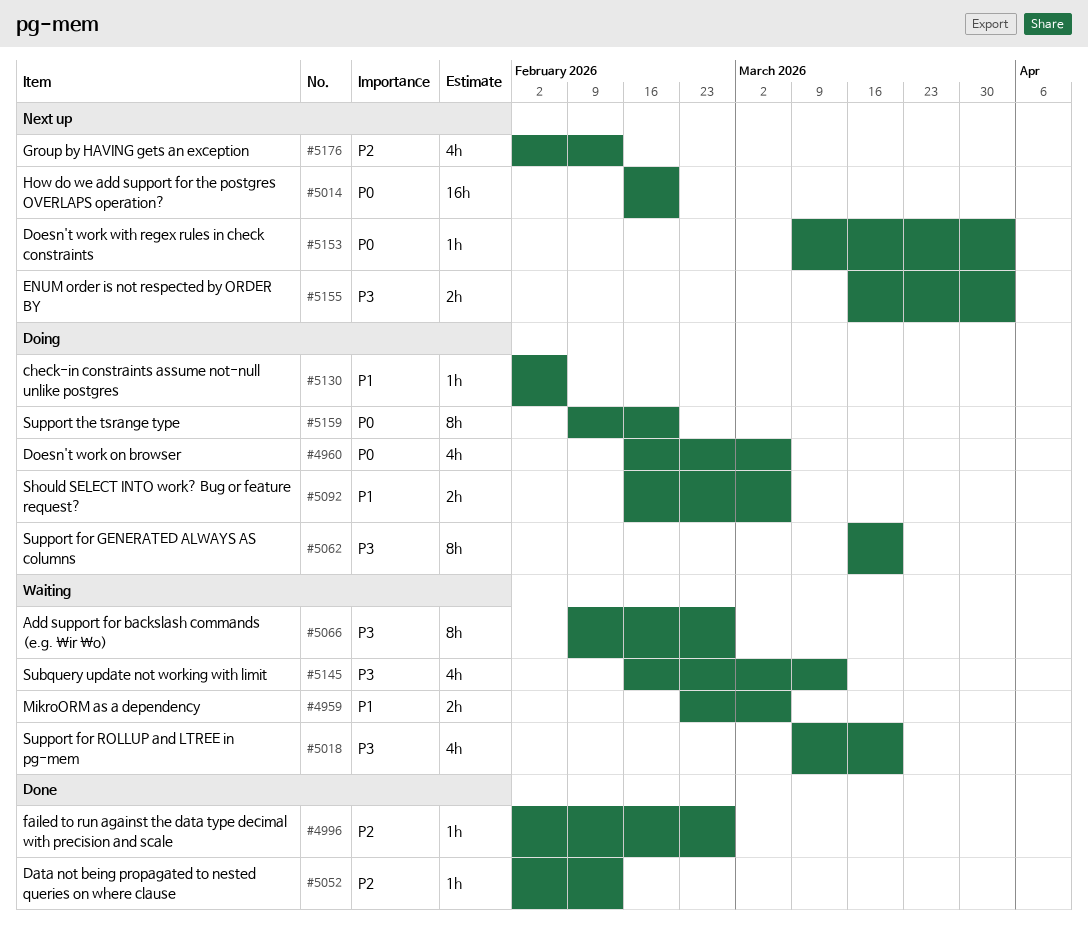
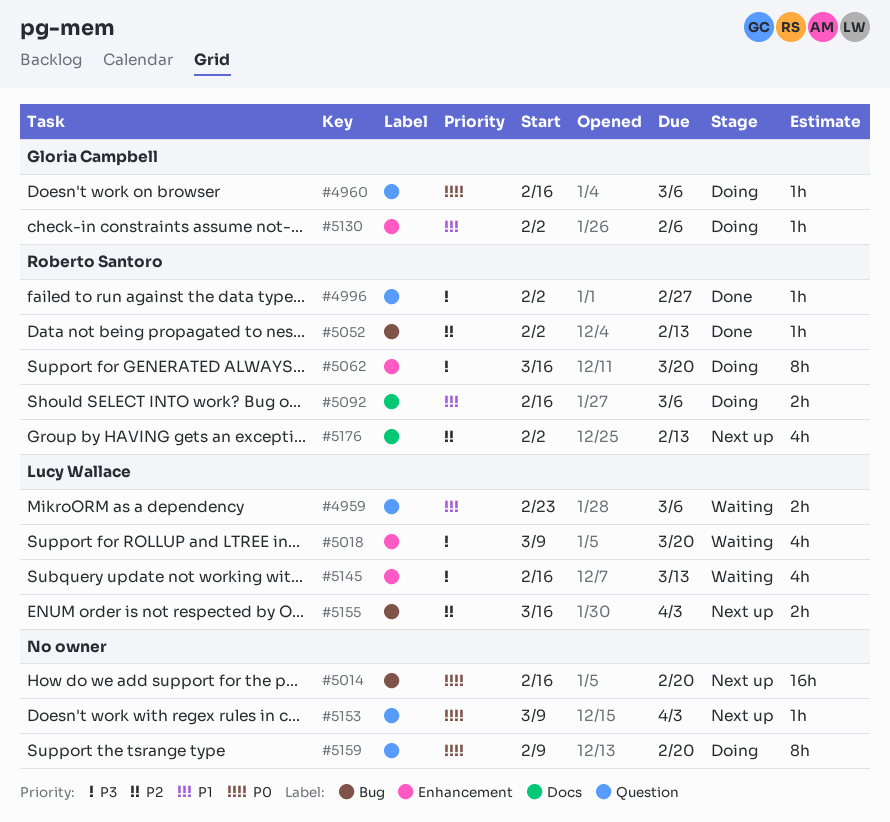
#4960, estimate: 4h -> 1h
#4996, priority: P2 -> P3
#5066: present -> none
#5155, priority: P3 -> P2

